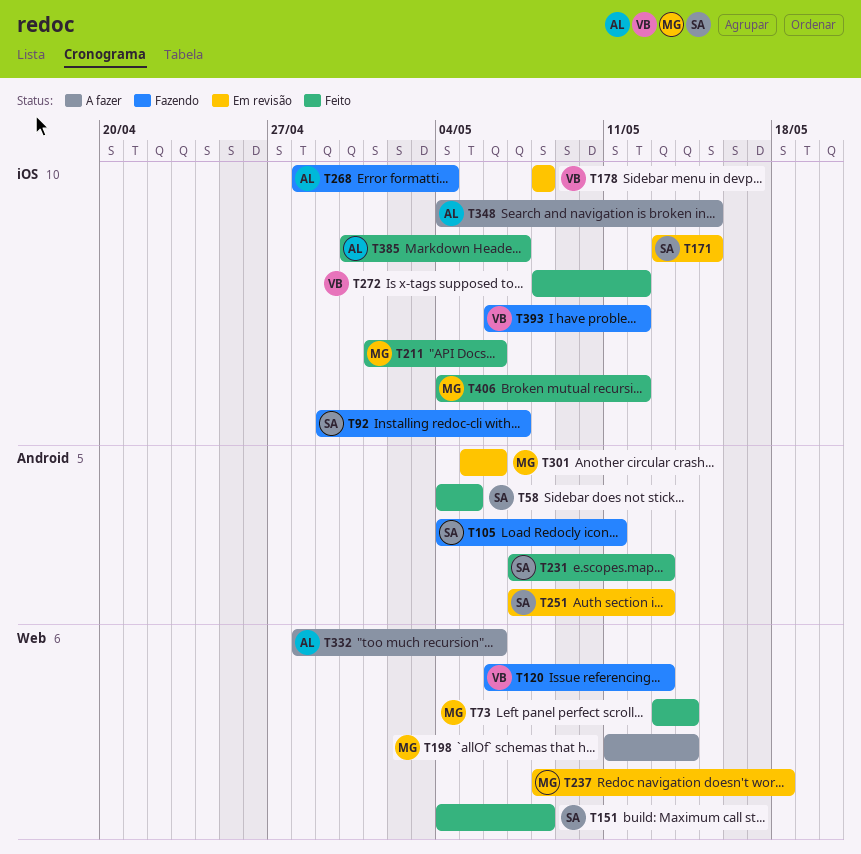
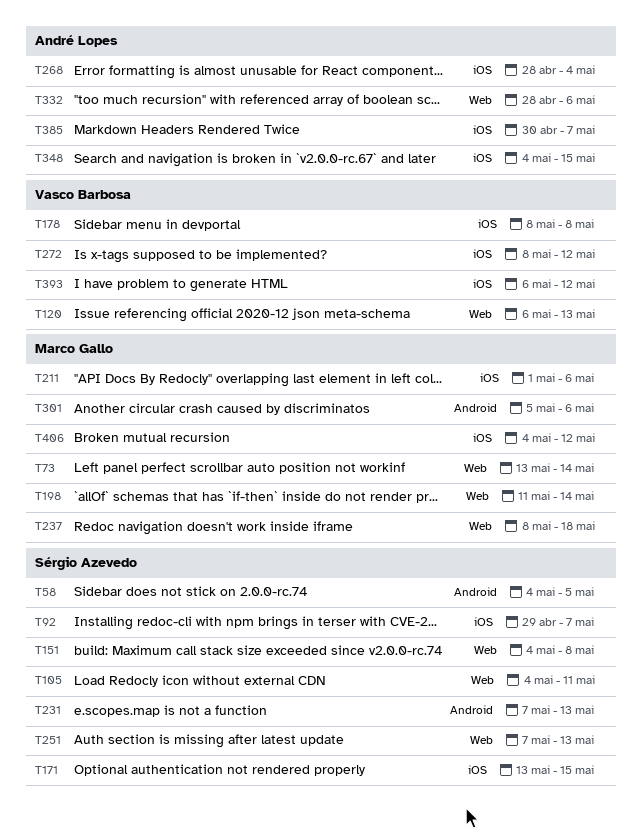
T105, label: Android -> Web
T251, label: Android -> Web

